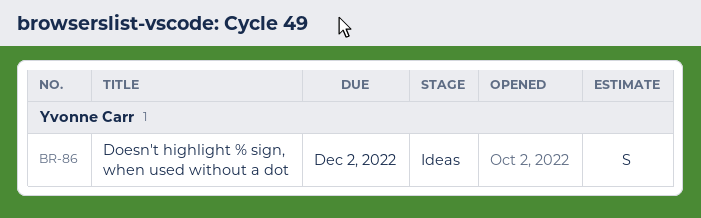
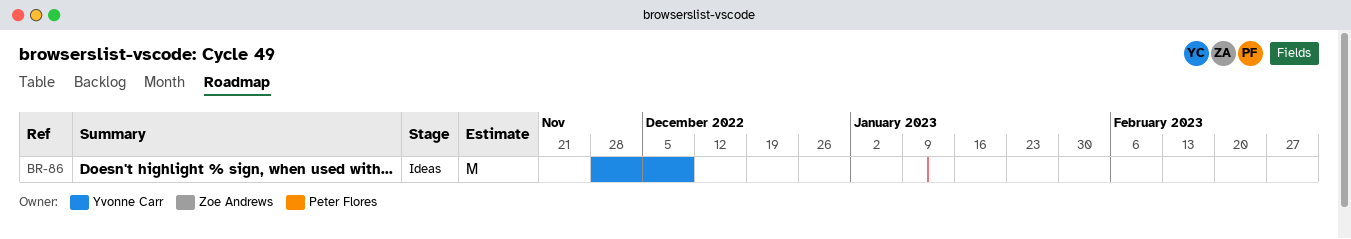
BR-86, estimate: S -> M
BR-86, due: Dec 2 -> Dec 9

